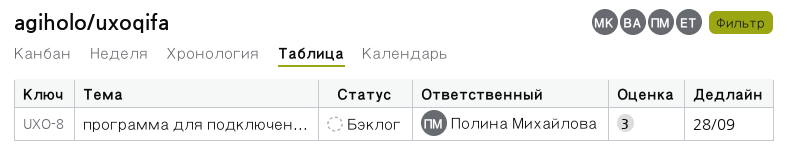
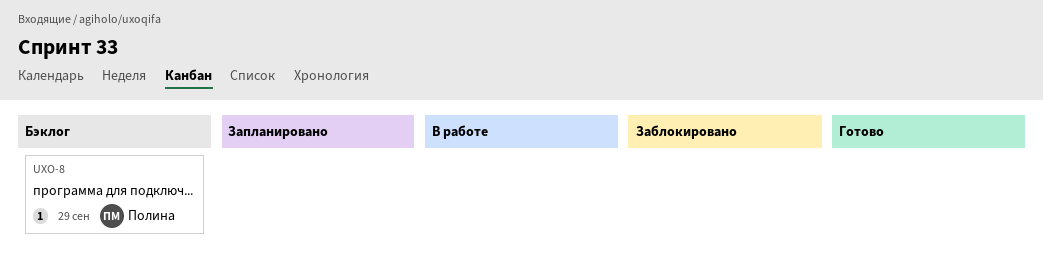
UXO-8, estimate: 3 -> 1
UXO-8, due: Sep 28 -> Sep 29

